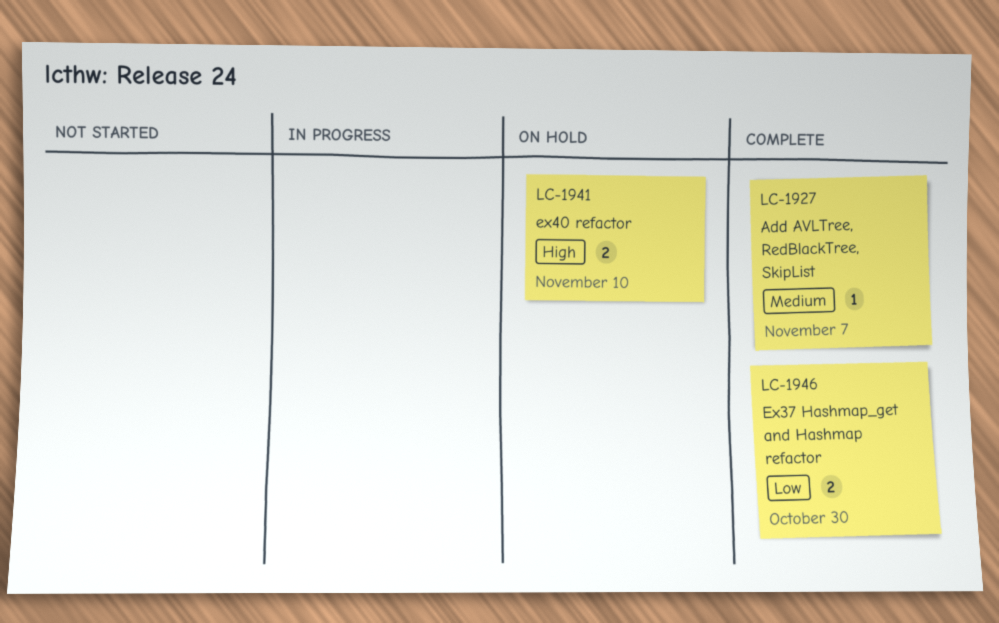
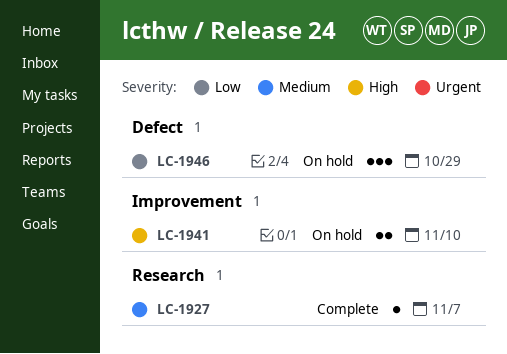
LC-1946, status: Complete -> On hold
LC-1946, estimate: 2 -> 3
LC-1946, due: Oct 30 -> Oct 29

